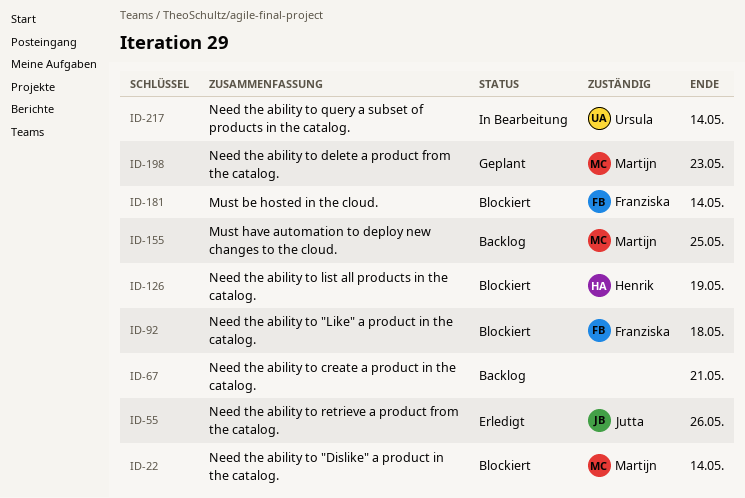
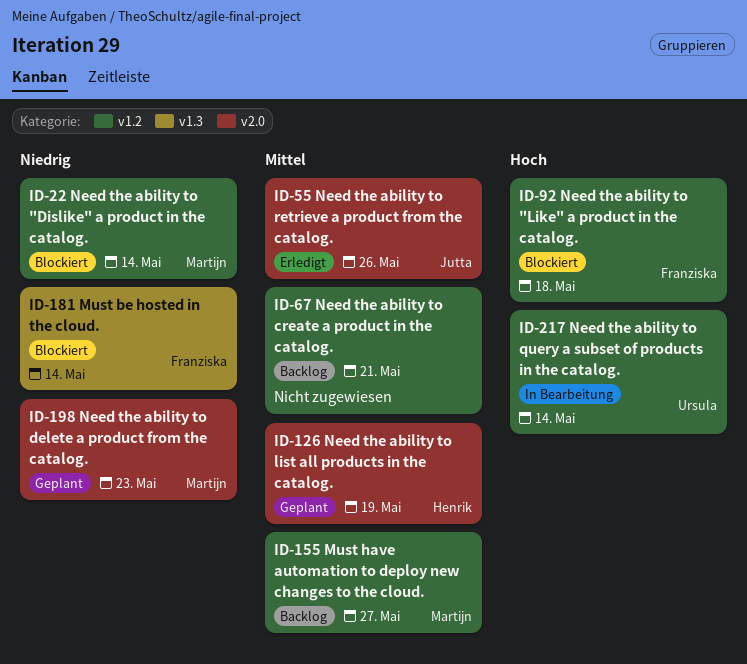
ID-126, status: Blockiert -> Geplant
ID-155, due: May 25 -> May 27

